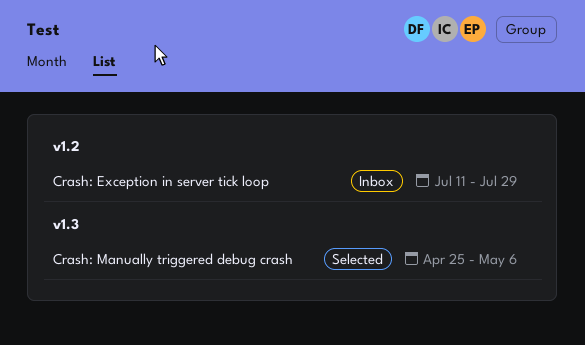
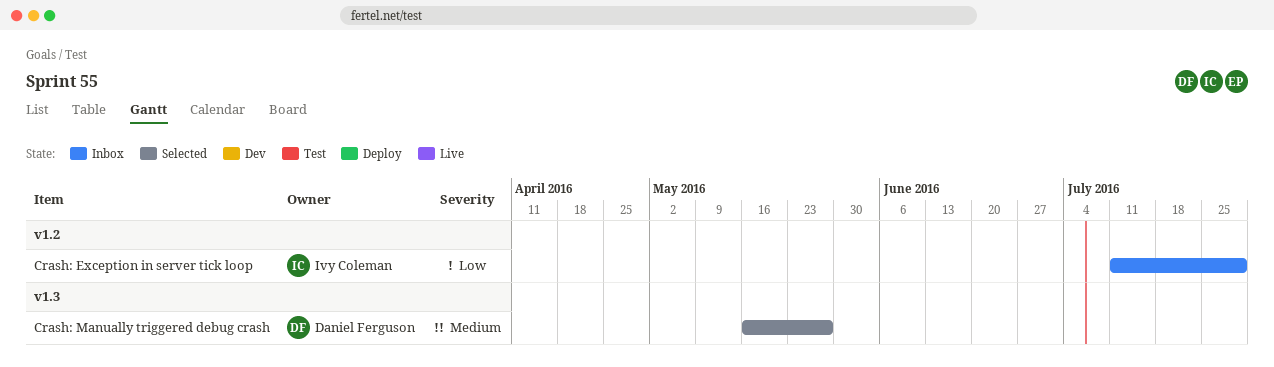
Crash: Manually triggered debug crash, start: Apr 25 -> May 16
Crash: Manually triggered debug crash, due: May 6 -> May 27

